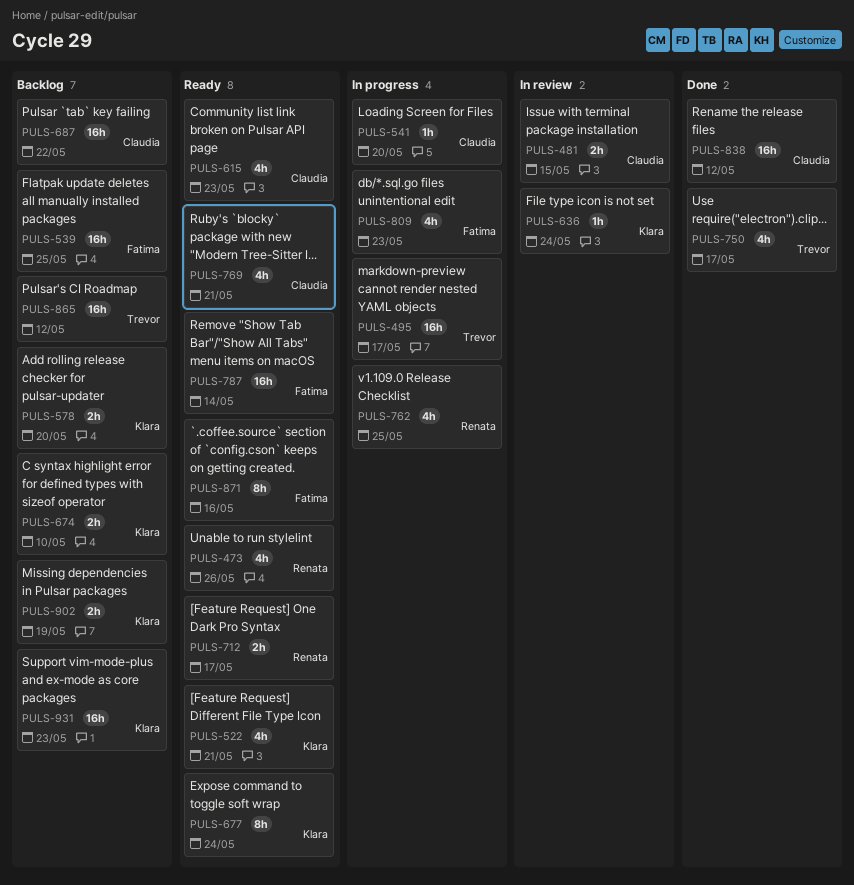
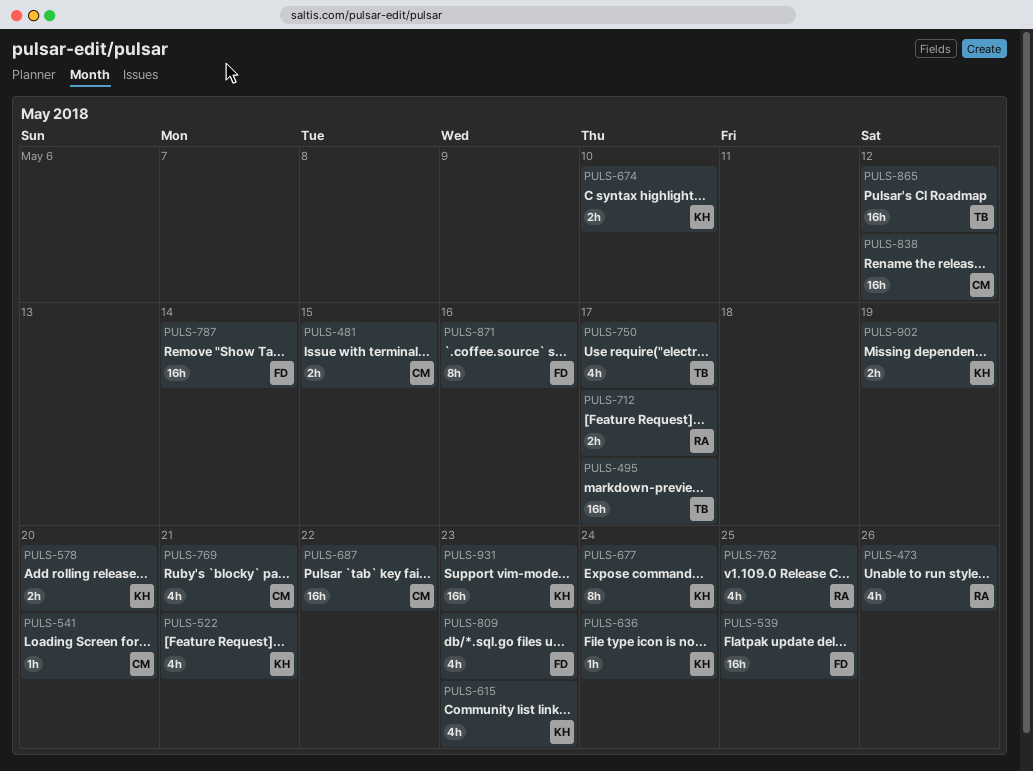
PULS-615, owner: Claudia -> Klara

